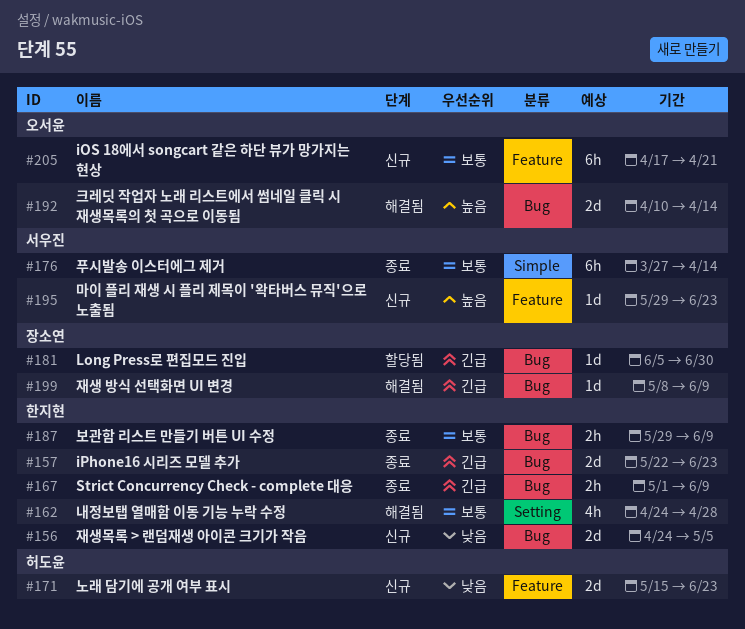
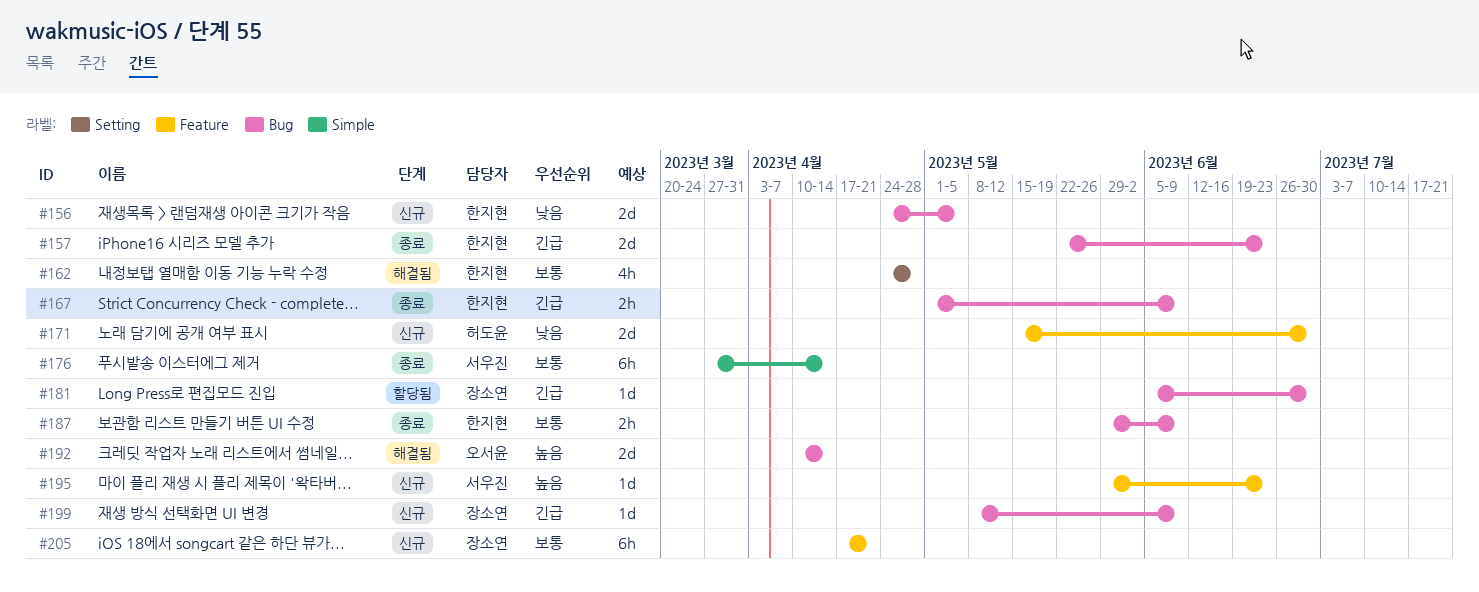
#171, due: Jun 23 -> Jun 30
#199, status: 해결됨 -> 신규
#205, owner: 오서윤 -> 장소연

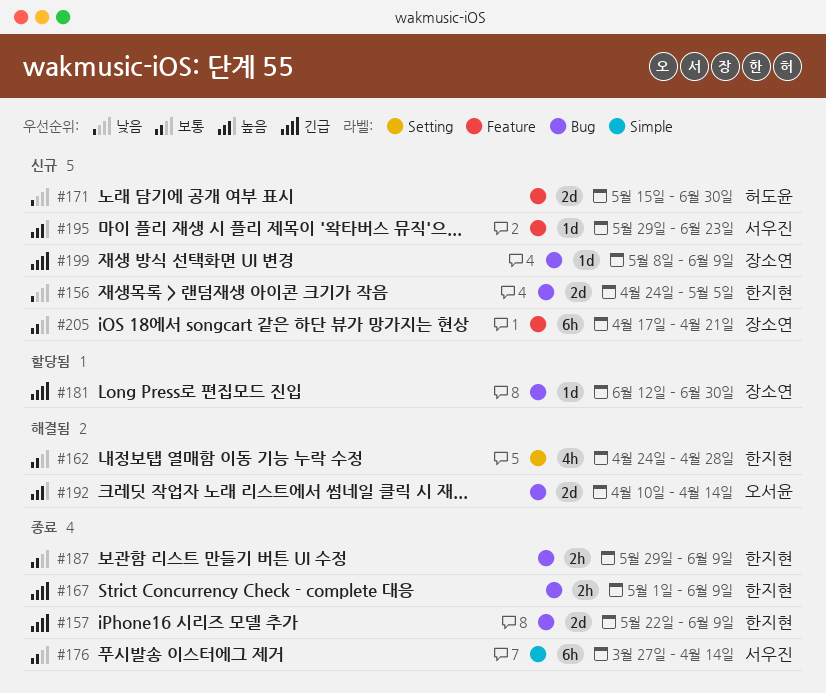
#157, due: Jun 23 -> Jun 9
#181, start: Jun 5 -> Jun 12

